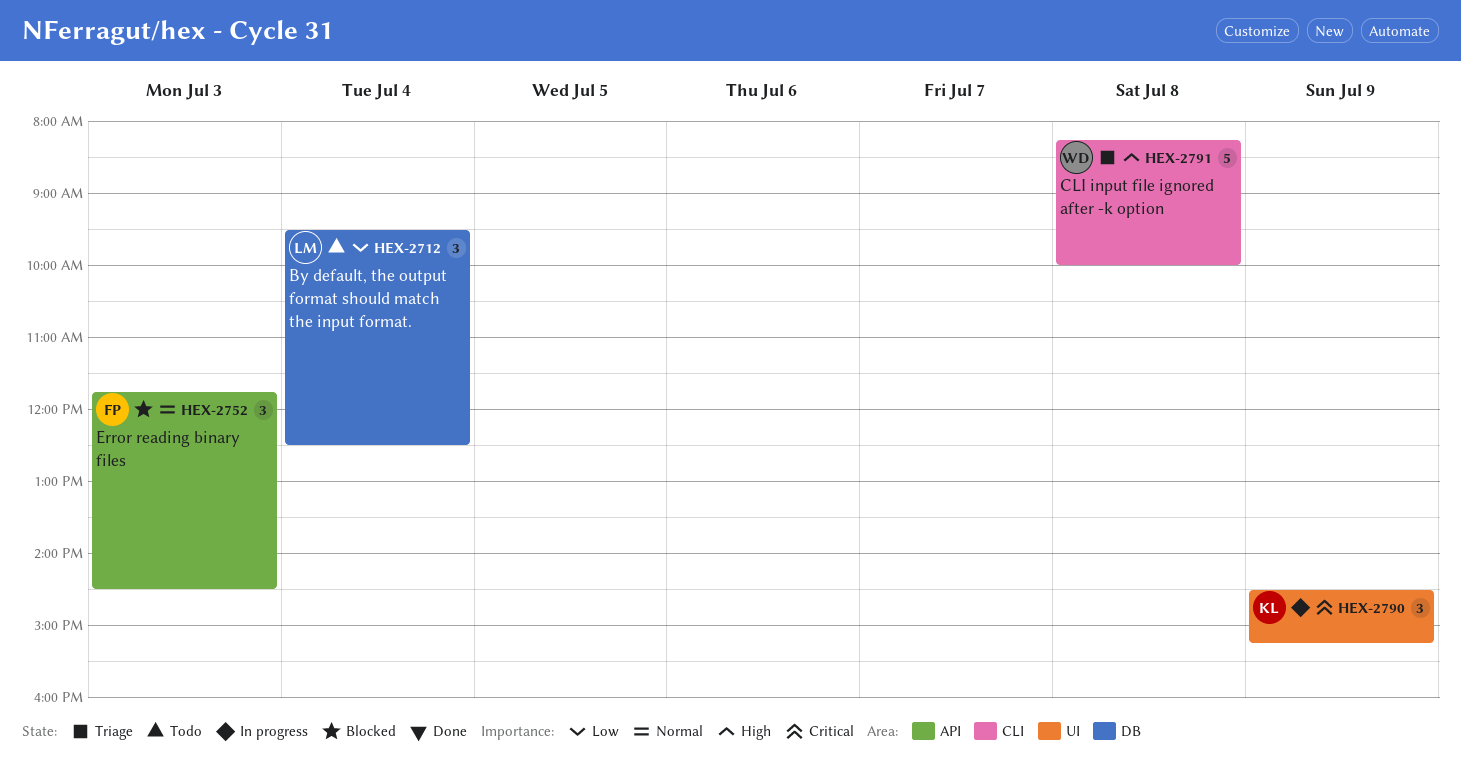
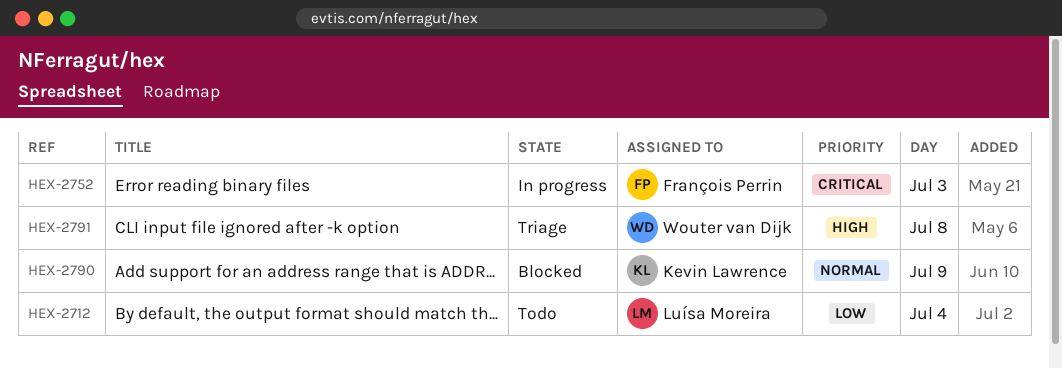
HEX-2752, status: Blocked -> In progress
HEX-2752, priority: Normal -> Critical
HEX-2790, status: In progress -> Blocked
HEX-2790, priority: Critical -> Normal

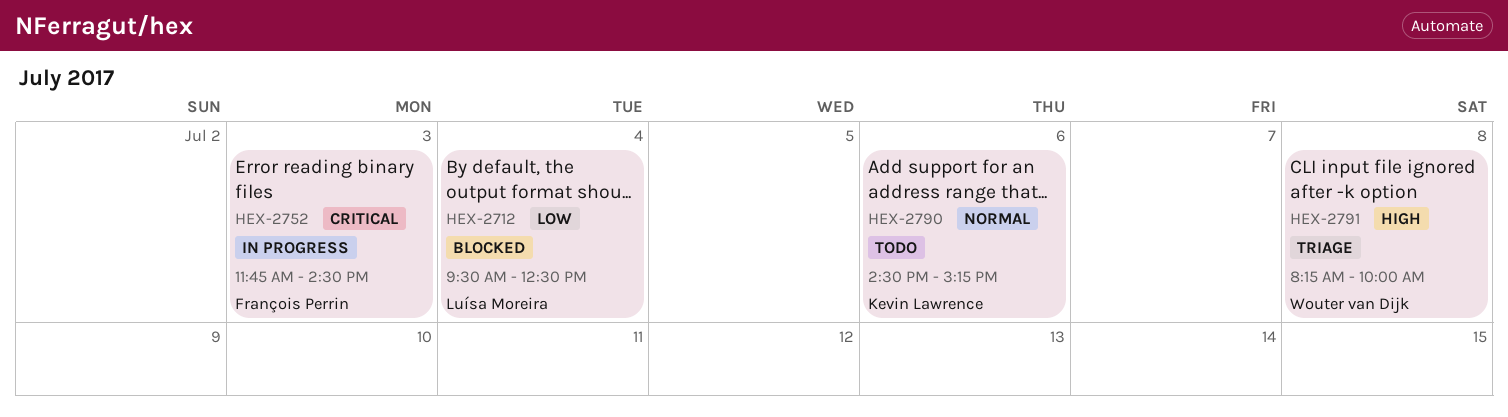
HEX-2712, status: Todo -> Blocked
HEX-2790, status: Blocked -> Todo
HEX-2790, day: Jul 9 -> Jul 6

